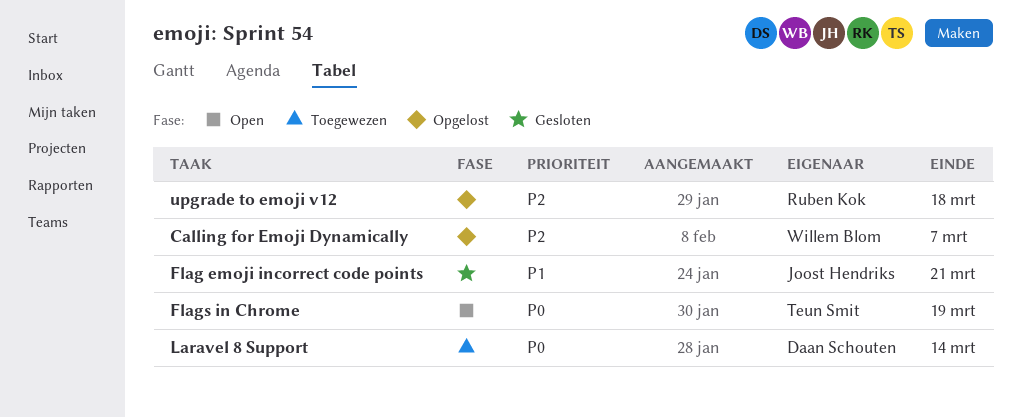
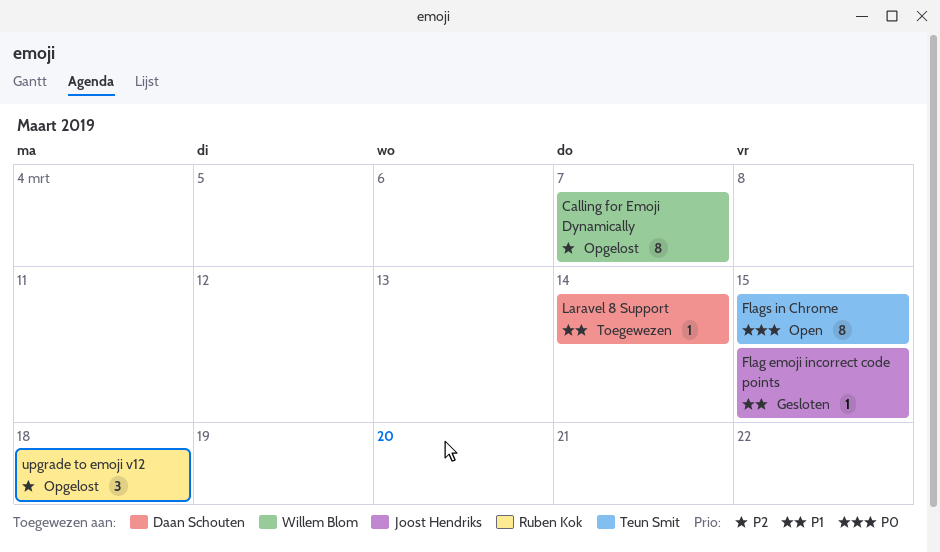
Flag emoji incorrect code points, due: Mar 21 -> Mar 15
Flags in Chrome, due: Mar 19 -> Mar 15
Laravel 8 Support, priority: P0 -> P1

